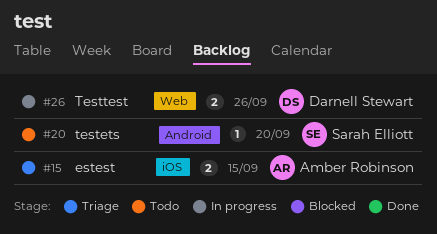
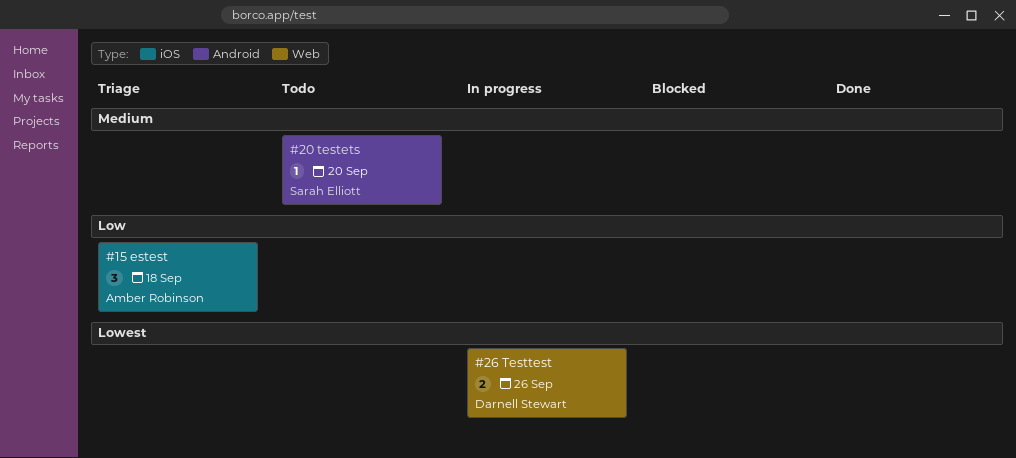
#15, estimate: 2 -> 3
#15, due: Sep 15 -> Sep 18

